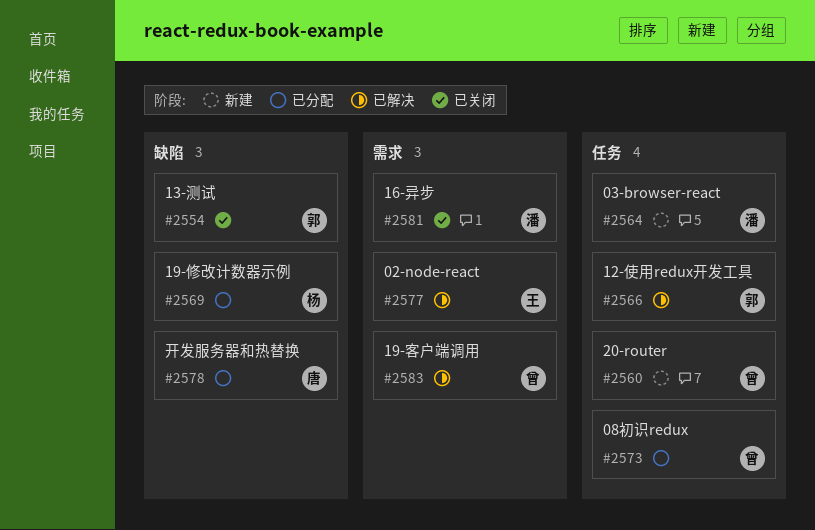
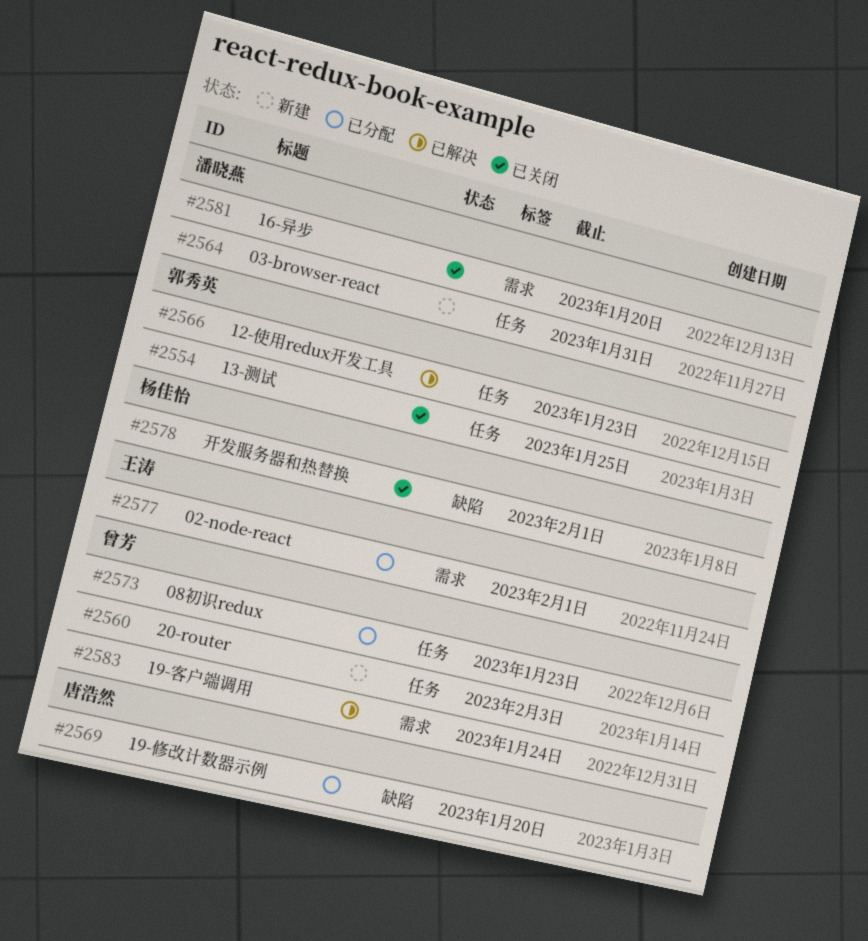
#2554, label: 缺陷 -> 任务
#2569, owner: 杨佳怡 -> 唐浩然
#2577, status: 已解决 -> 已分配
#2578, status: 已分配 -> 已关闭
#2578, owner: 唐浩然 -> 杨佳怡

